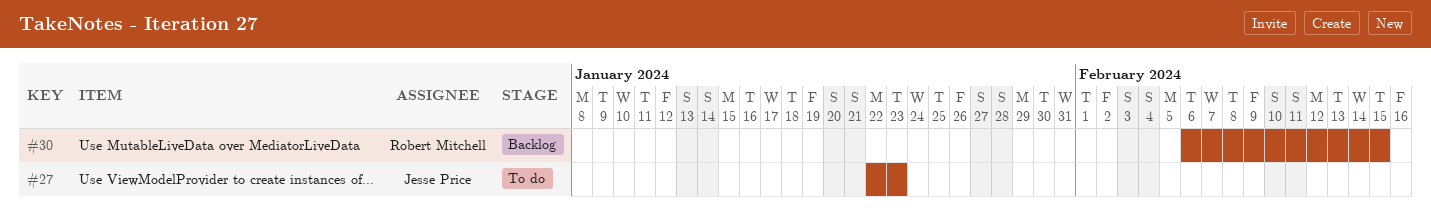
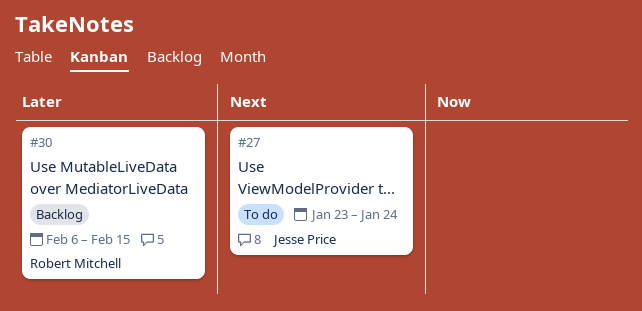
#27, start: Jan 22 -> Jan 23
#27, due: Jan 23 -> Jan 24

